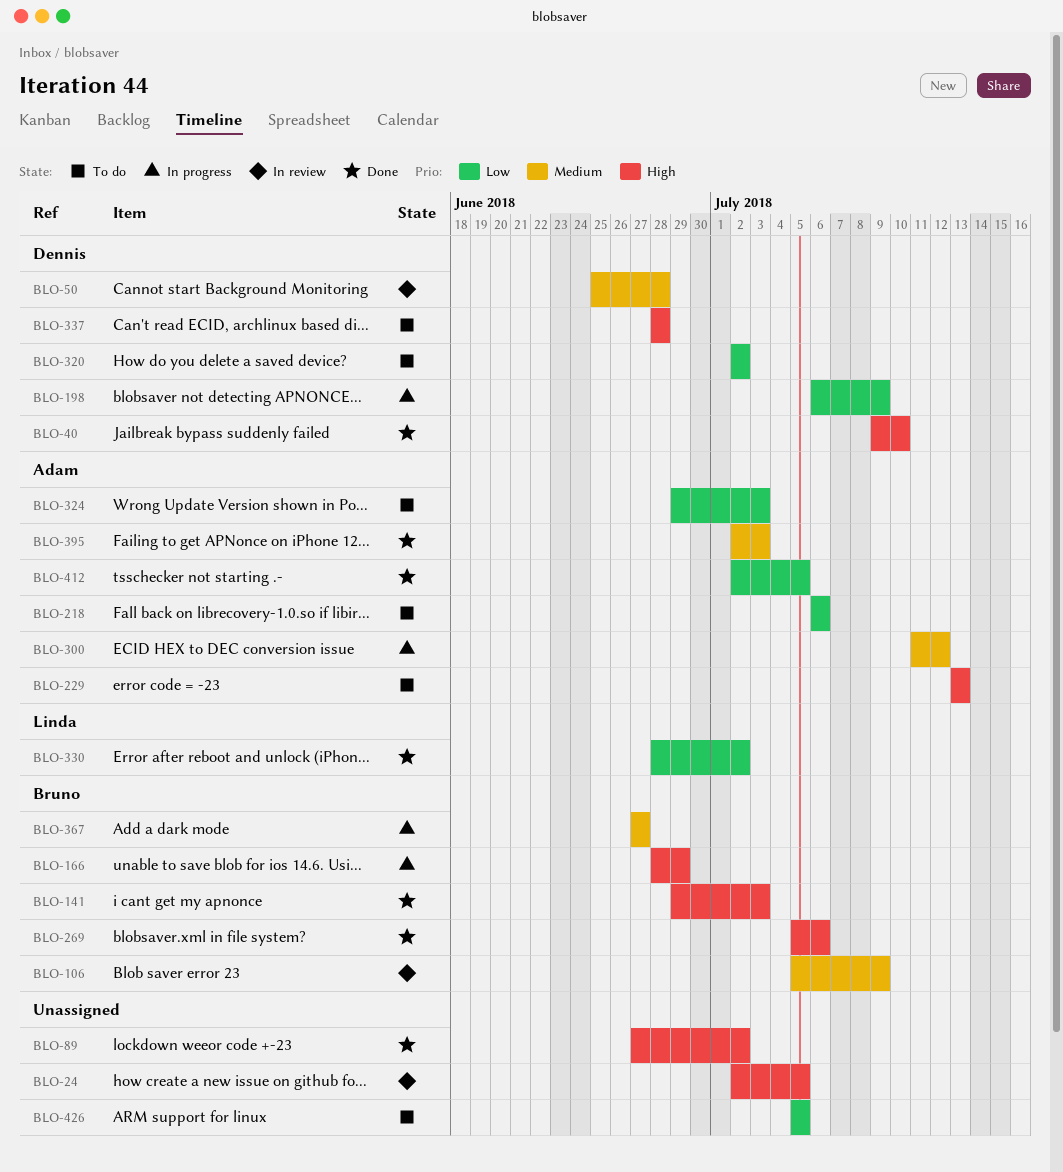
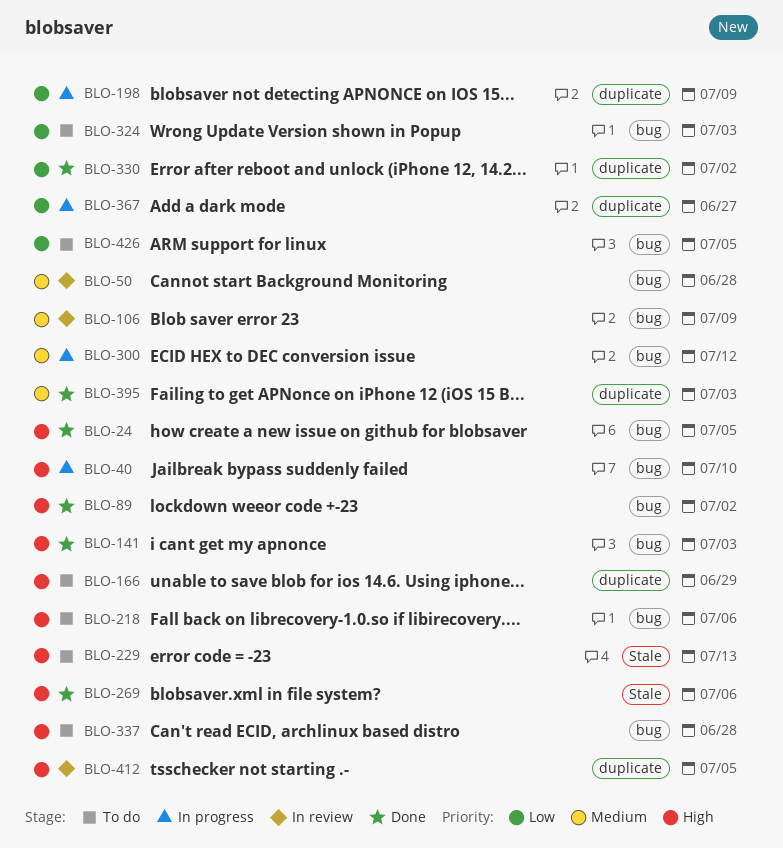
BLO-24, status: In review -> Done
BLO-40, status: Done -> In progress
BLO-166, status: In progress -> To do
BLO-218, priority: Low -> High
BLO-320: present -> none
BLO-367, priority: Medium -> Low
BLO-412, status: Done -> In review
BLO-412, priority: Low -> High

